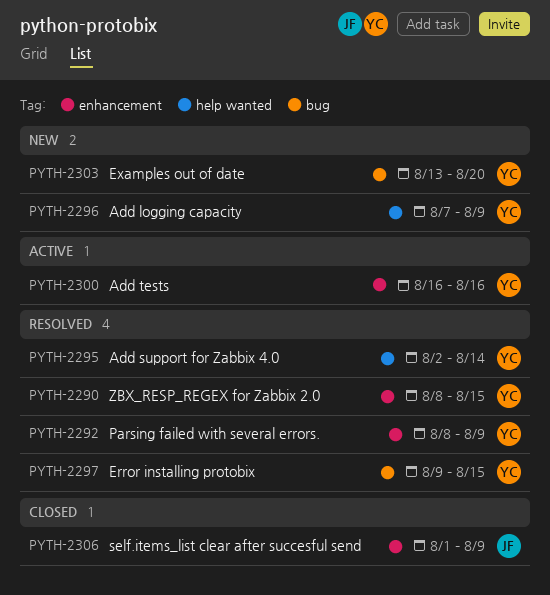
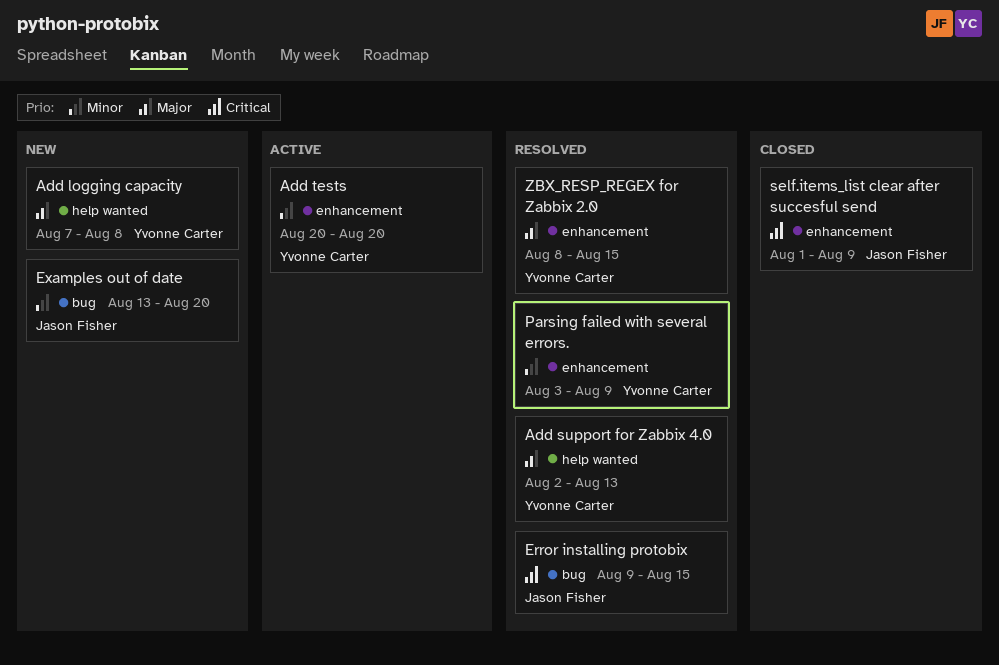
Add logging capacity, due: Aug 9 -> Aug 8
Add support for Zabbix 4.0, due: Aug 14 -> Aug 13
Add tests, start: Aug 16 -> Aug 20
Add tests, due: Aug 16 -> Aug 20
Error installing protobix, owner: Yvonne Carter -> Jason Fisher
Examples out of date, owner: Yvonne Carter -> Jason Fisher
Parsing failed with several errors., start: Aug 8 -> Aug 3

